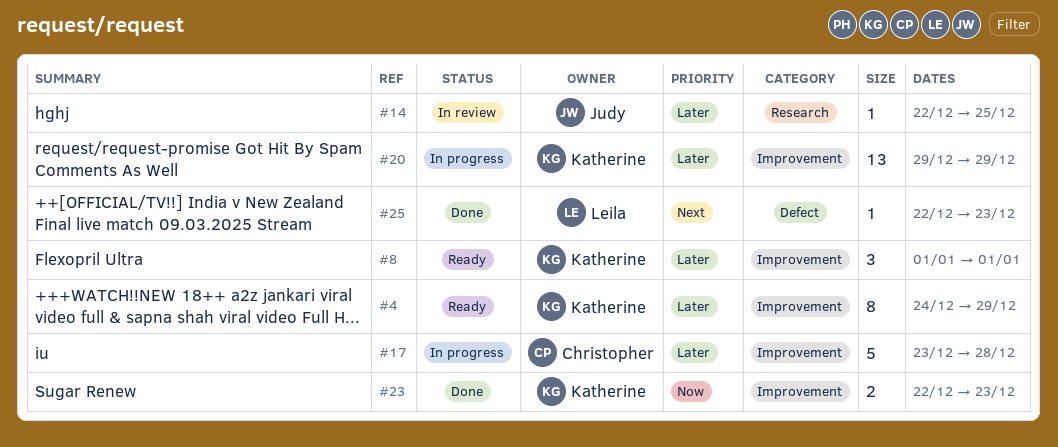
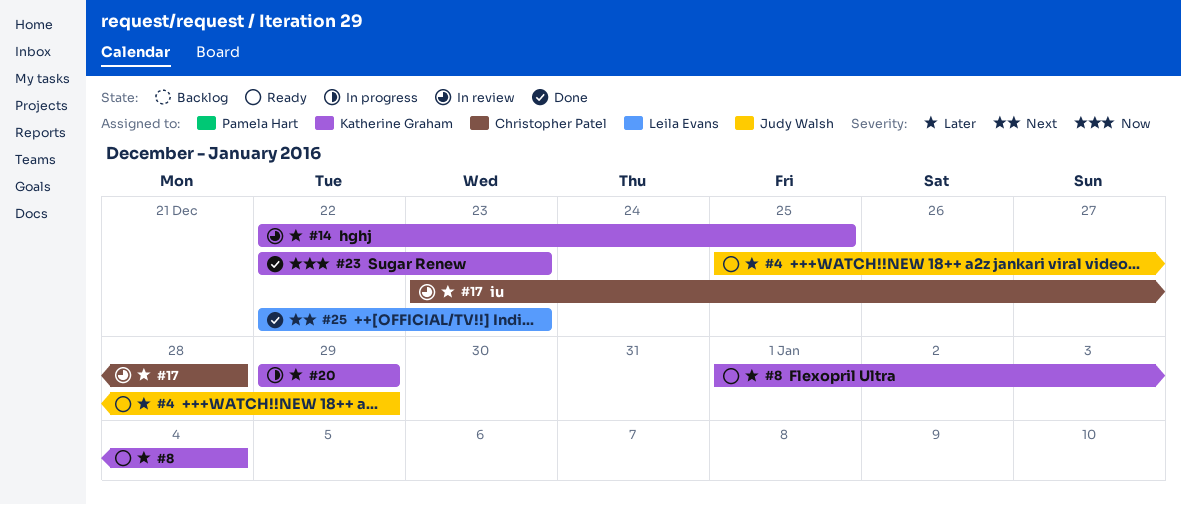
#4, owner: Katherine Graham -> Judy Walsh
#4, start: Dec 24 -> Dec 25
#8, due: Jan 1 -> Jan 4
#14, owner: Judy Walsh -> Katherine Graham
#17, status: In progress -> In review

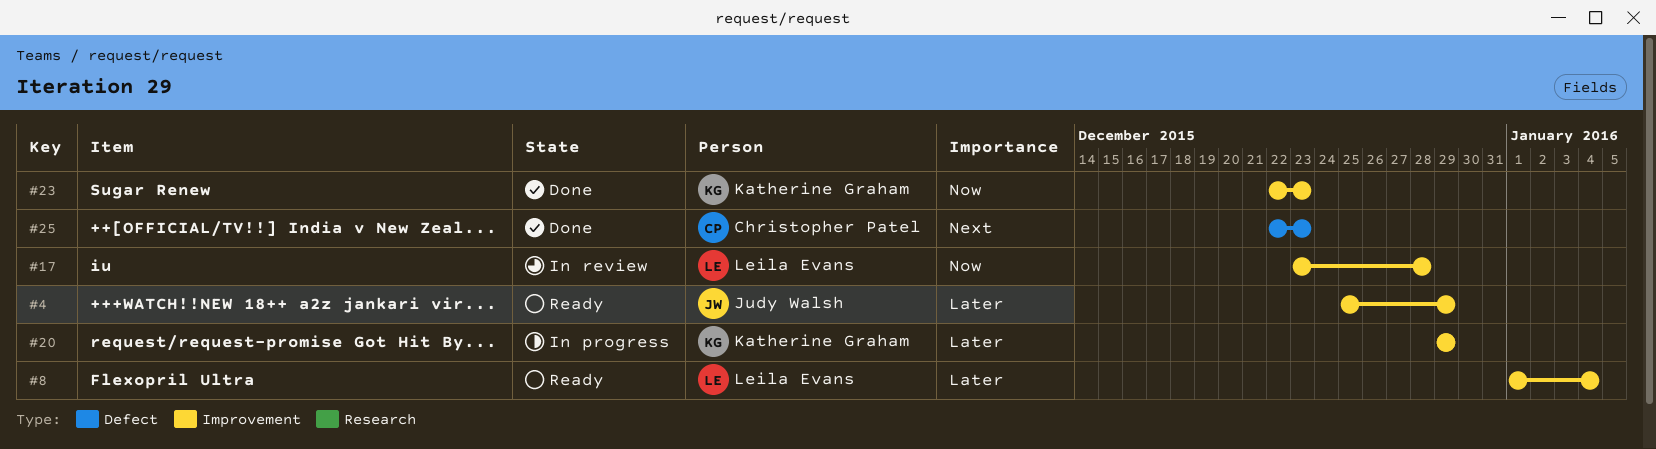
#8, owner: Katherine Graham -> Leila Evans
#14: present -> none
#17, owner: Christopher Patel -> Leila Evans
#17, priority: Later -> Now
#25, owner: Leila Evans -> Christopher Patel

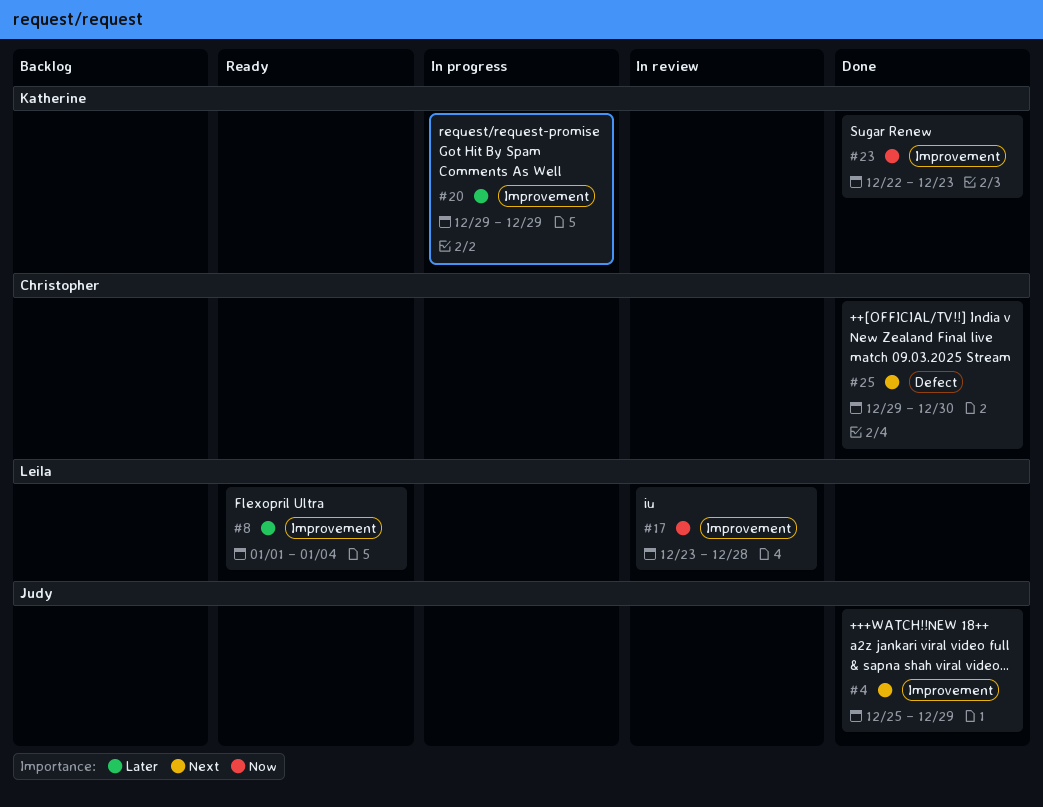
#4, status: Ready -> Done
#4, priority: Later -> Next
#25, start: Dec 22 -> Dec 29
#25, due: Dec 23 -> Dec 30

